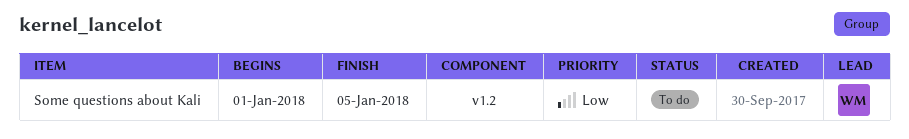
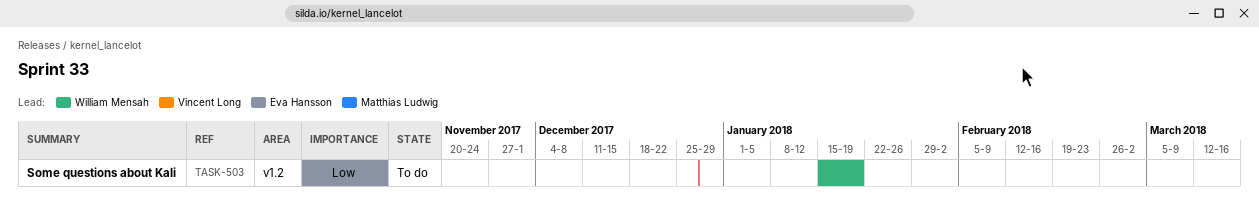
Some questions about Kali, start: Jan 1 -> Jan 15
Some questions about Kali, due: Jan 5 -> Jan 19

